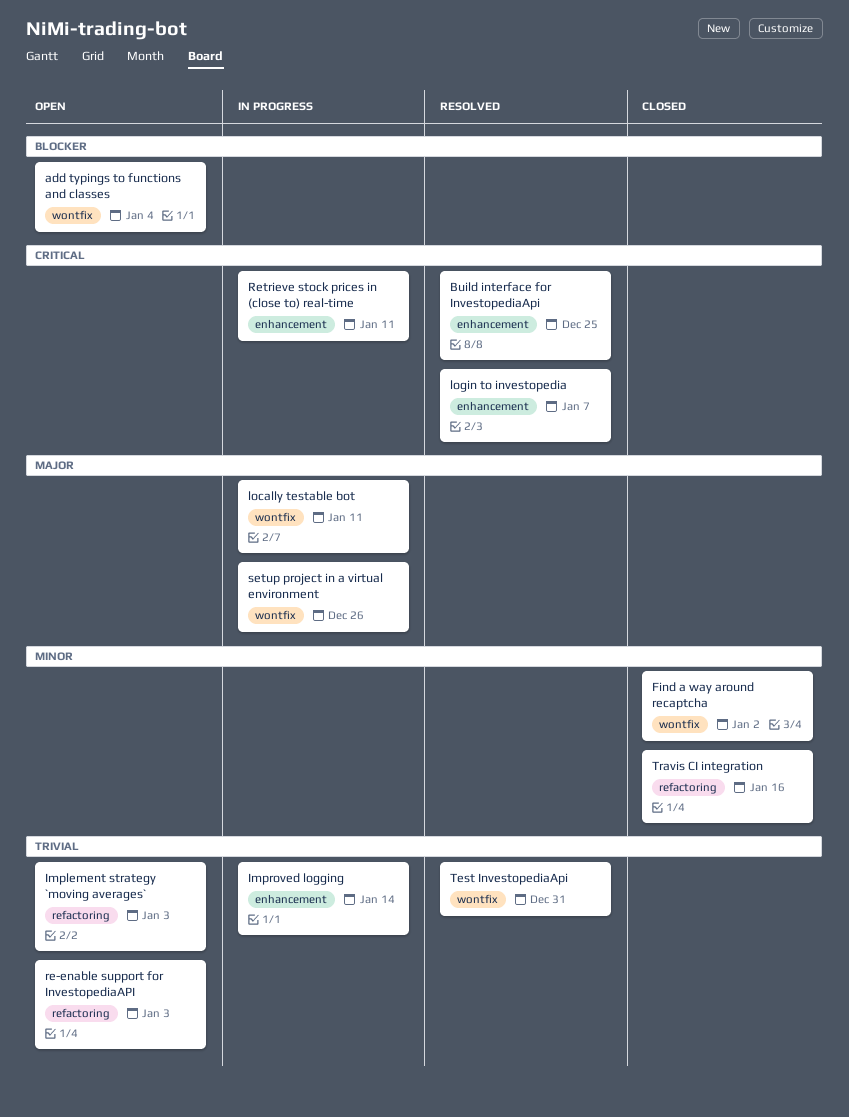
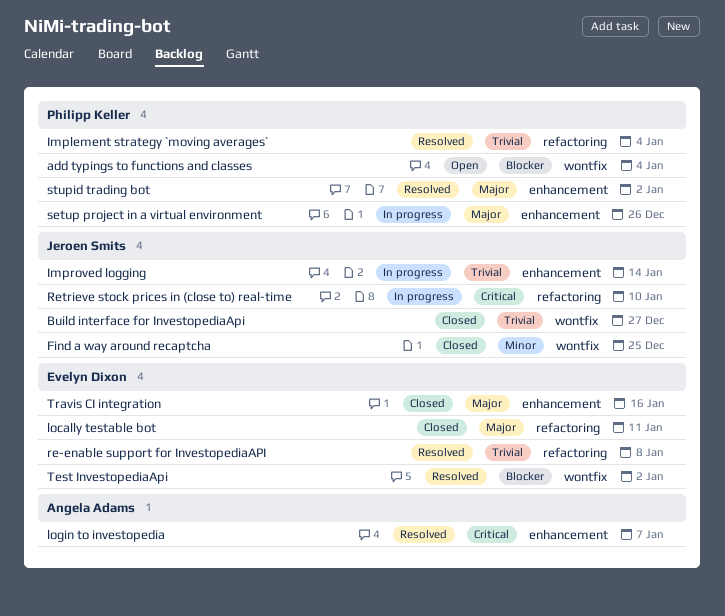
Build interface for InvestopediaApi, status: Resolved -> Closed
Build interface for InvestopediaApi, priority: Critical -> Trivial
Build interface for InvestopediaApi, label: enhancement -> wontfix
Build interface for InvestopediaApi, due: Dec 25 -> Dec 27
Find a way around recaptcha, due: Jan 2 -> Dec 25
Implement strategy `moving averages`, status: Open -> Resolved
Implement strategy `moving averages`, due: Jan 3 -> Jan 4
locally testable bot, status: In progress -> Closed
locally testable bot, label: wontfix -> refactoring
re-enable support for InvestopediaAPI, status: Open -> Resolved
re-enable support for InvestopediaAPI, due: Jan 3 -> Jan 8
Retrieve stock prices in (close to) real-time, label: enhancement -> refactoring
Retrieve stock prices in (close to) real-time, due: Jan 11 -> Jan 10
setup project in a virtual environment, label: wontfix -> enhancement
stupid trading bot: none -> present
Test InvestopediaApi, priority: Trivial -> Blocker
Test InvestopediaApi, due: Dec 31 -> Jan 2
Travis CI integration, priority: Minor -> Major
Travis CI integration, label: refactoring -> enhancement

